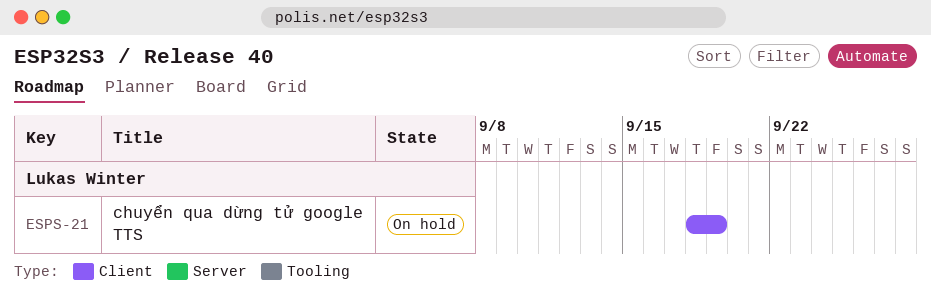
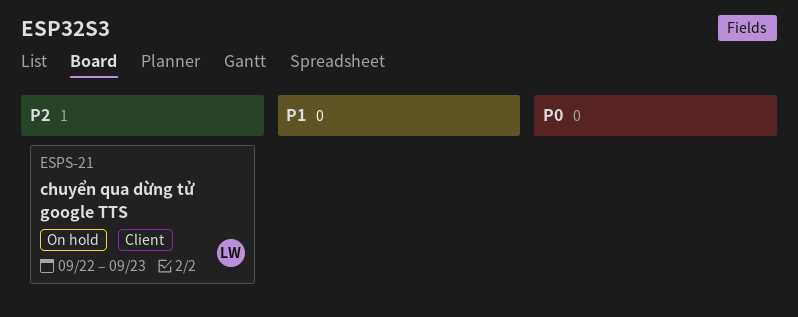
ESPS-21, start: Sep 18 -> Sep 22
ESPS-21, due: Sep 19 -> Sep 23

